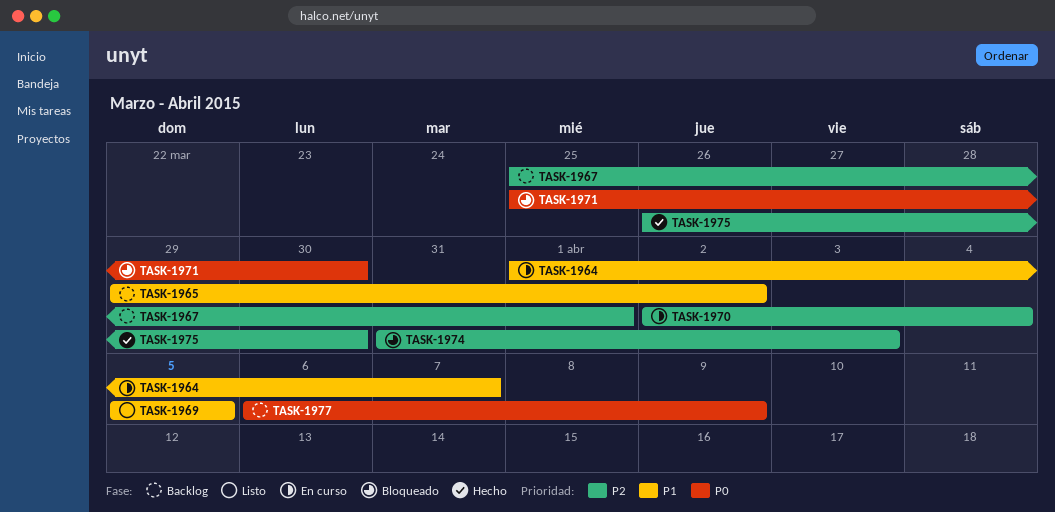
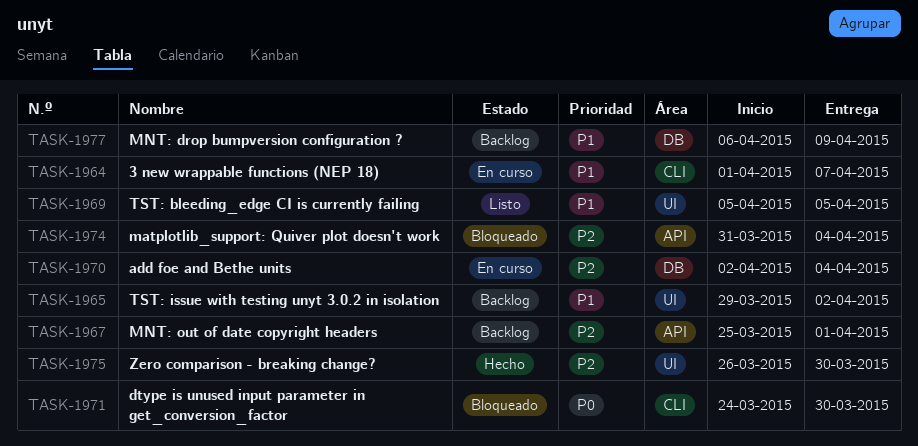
TASK-1971, start: Mar 25 -> Mar 24
TASK-1974, due: Apr 3 -> Apr 4
TASK-1977, priority: P0 -> P1

